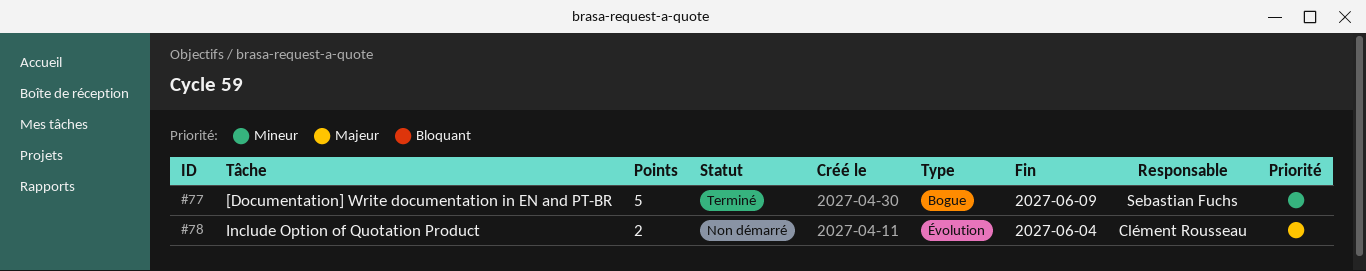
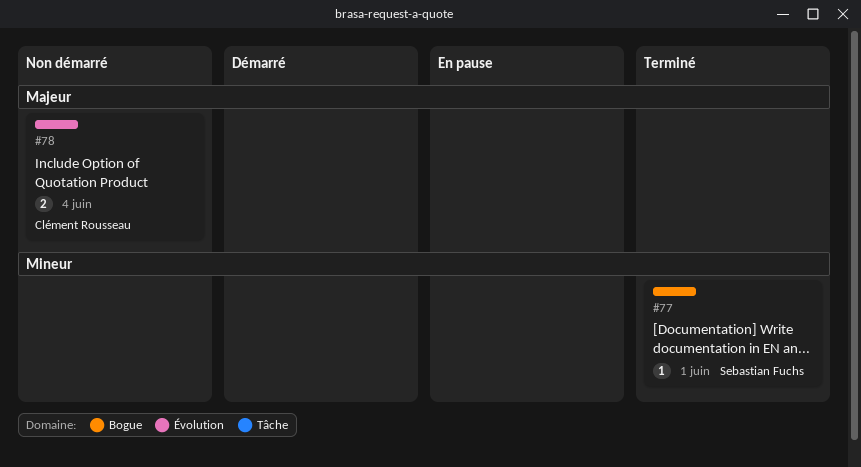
#77, estimate: 5 -> 1
#77, due: Jun 9 -> Jun 1

